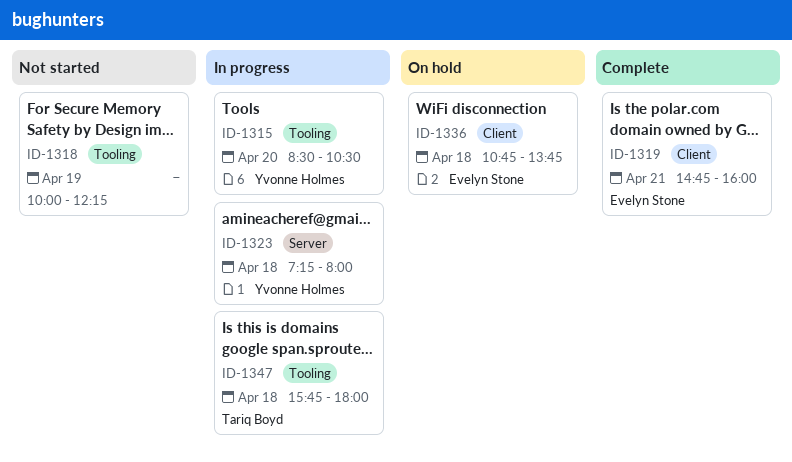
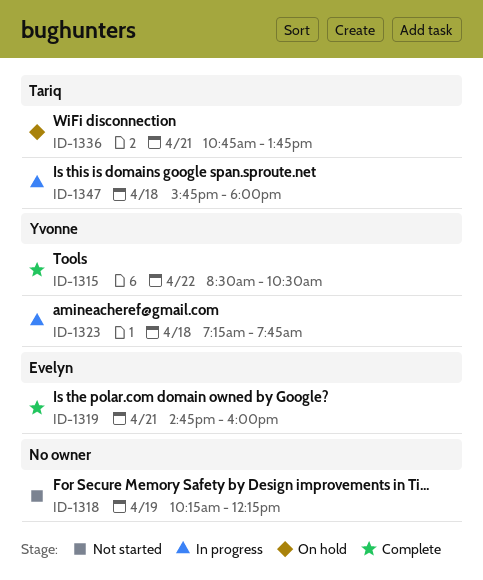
ID-1315, status: In progress -> Complete
ID-1315, day: Apr 20 -> Apr 22
ID-1318, begins: 10:00 -> 10:15
ID-1323, ends: 08:00 -> 07:45
ID-1336, owner: Evelyn Stone -> Tariq Boyd
ID-1336, day: Apr 18 -> Apr 21

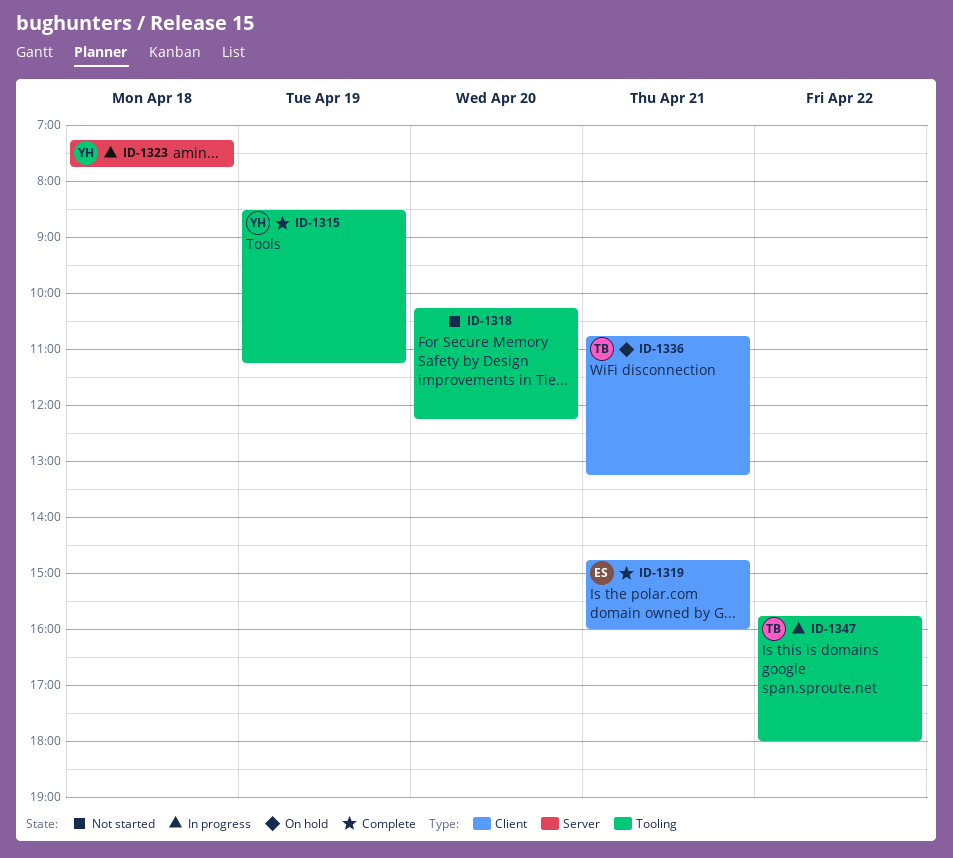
ID-1315, day: Apr 22 -> Apr 19
ID-1315, ends: 10:30 -> 11:15
ID-1318, day: Apr 19 -> Apr 20
ID-1336, ends: 13:45 -> 13:15
ID-1347, day: Apr 18 -> Apr 22

